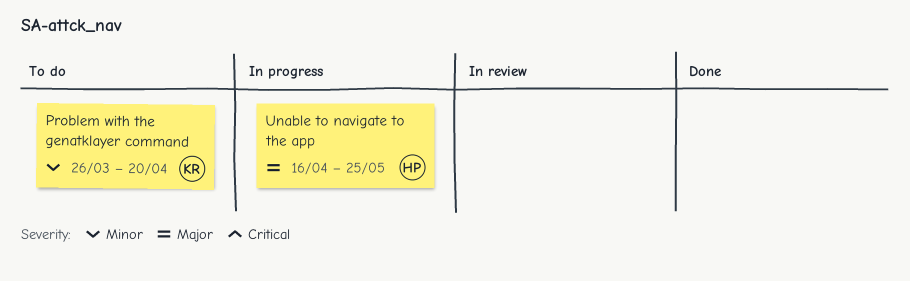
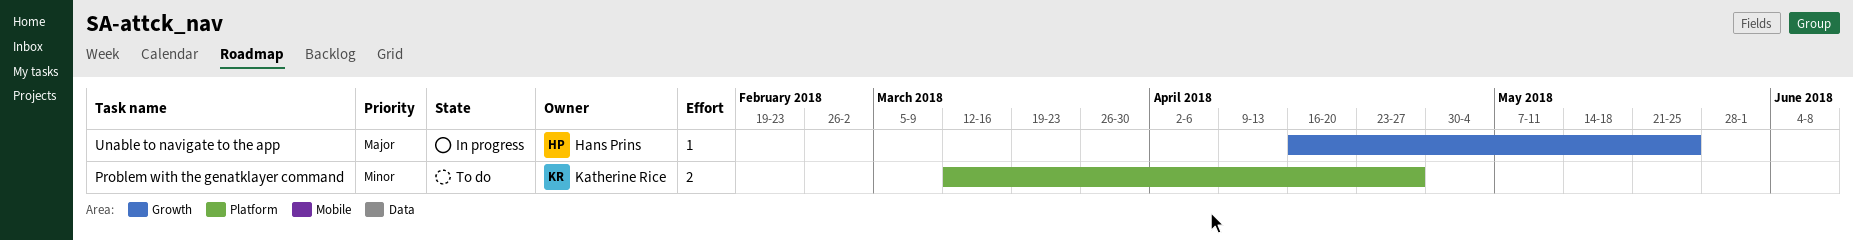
Problem with the genatklayer command, start: Mar 26 -> Mar 12
Problem with the genatklayer command, due: Apr 20 -> Apr 27

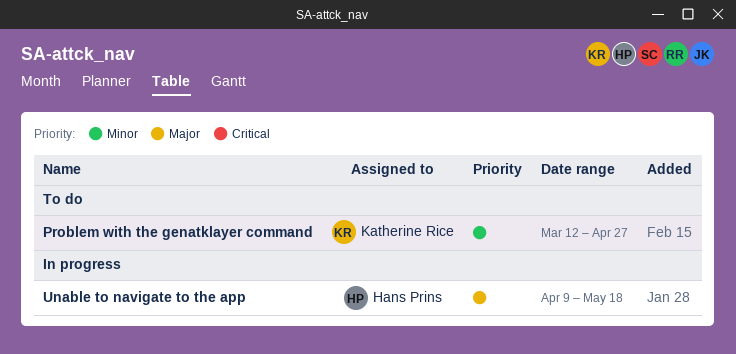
Unable to navigate to the app, start: Apr 16 -> Apr 9
Unable to navigate to the app, due: May 25 -> May 18

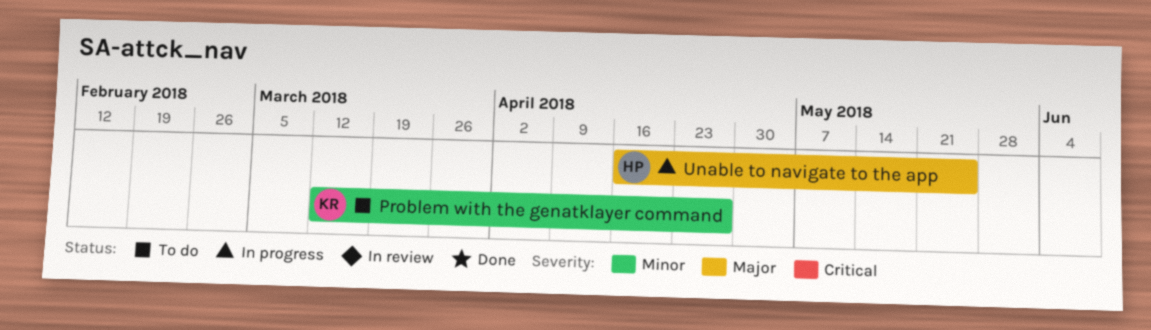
Unable to navigate to the app, start: Apr 9 -> Apr 16
Unable to navigate to the app, due: May 18 -> May 25

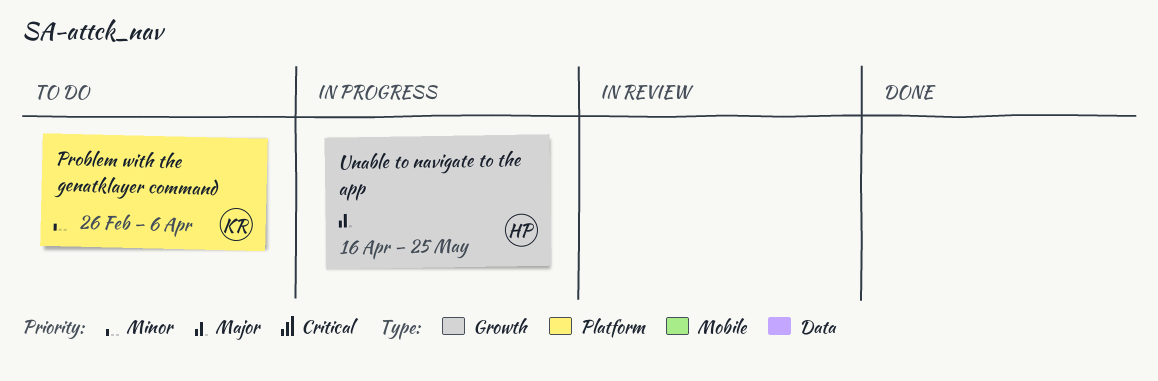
Problem with the genatklayer command, start: Mar 12 -> Feb 26
Problem with the genatklayer command, due: Apr 27 -> Apr 6

